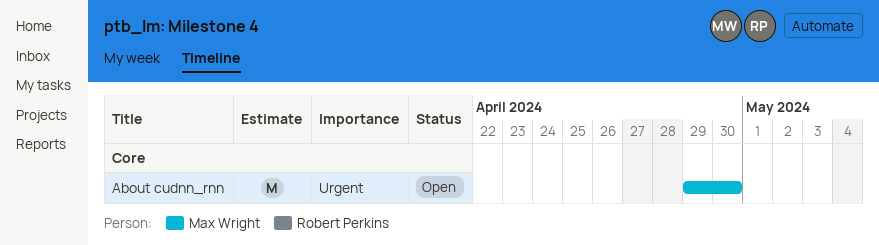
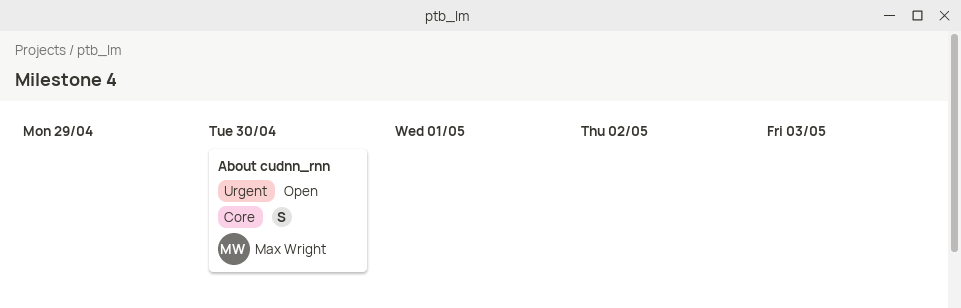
About cudnn_rnn, estimate: M -> S

